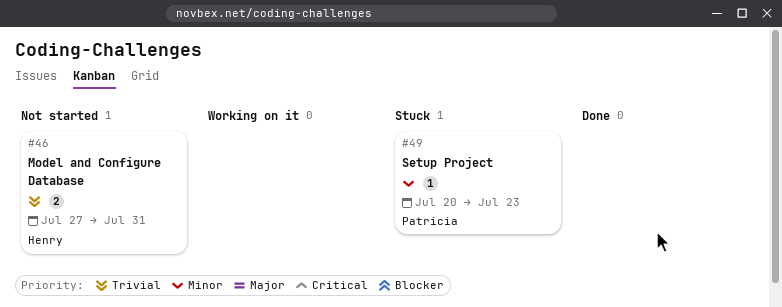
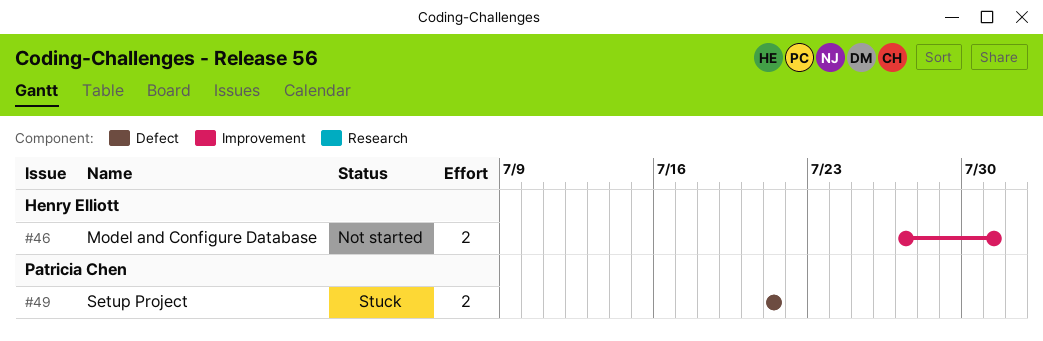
#49, estimate: 1 -> 2
#49, start: Jul 20 -> Jul 21
#49, due: Jul 23 -> Jul 21

